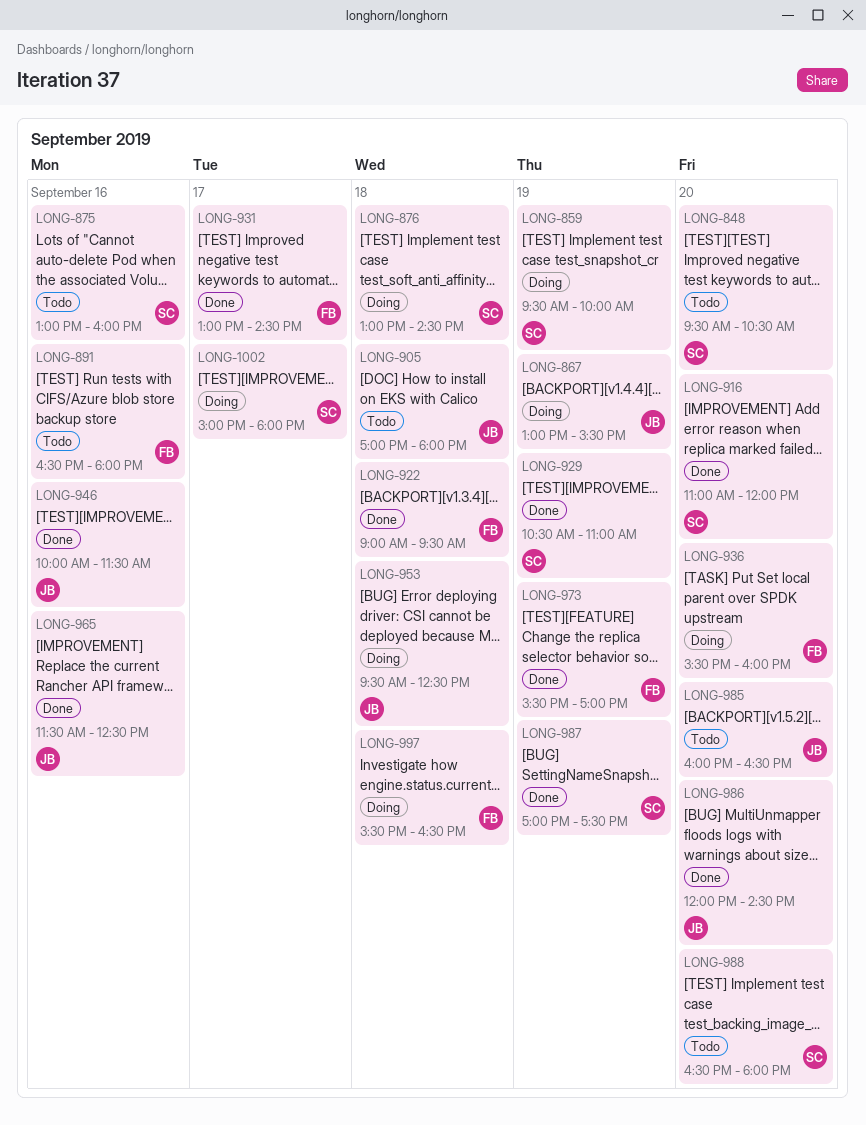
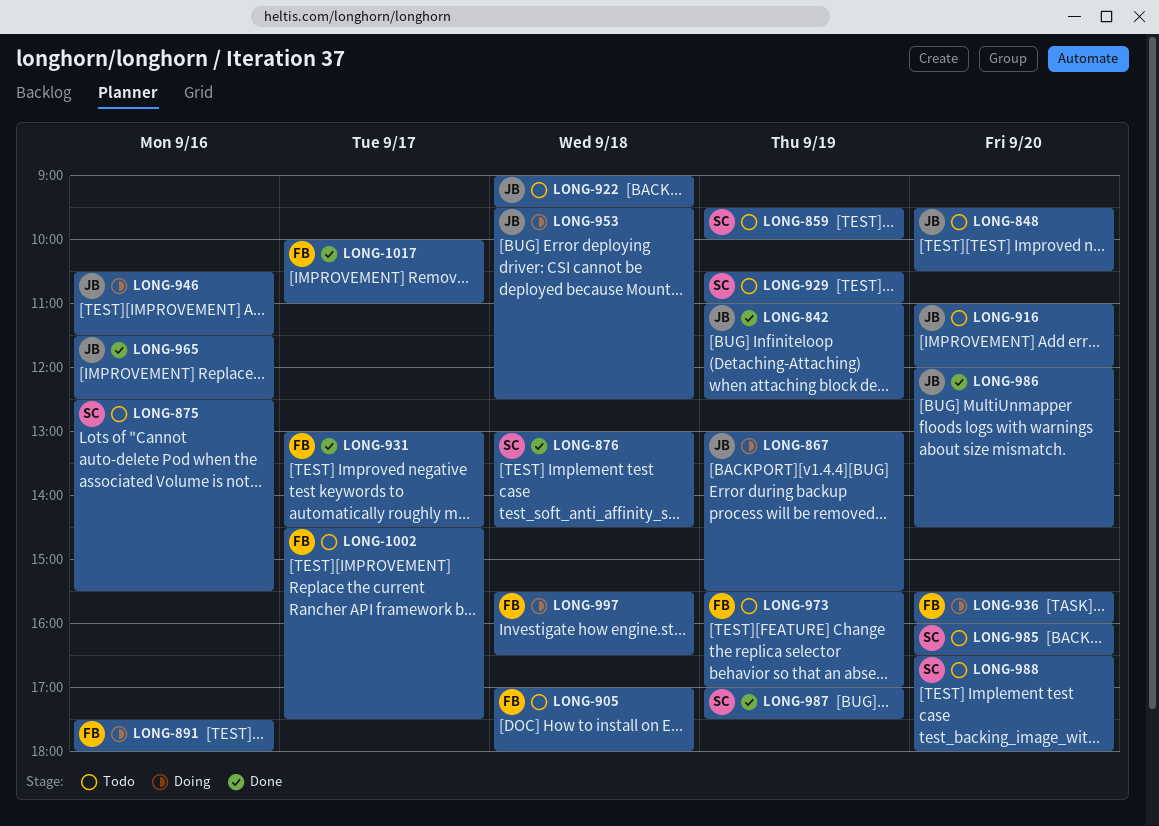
LONG-842: none -> present
LONG-848, owner: SC -> JB
LONG-859, status: Doing -> Todo
LONG-875, begins: 13:00 -> 12:30
LONG-875, ends: 16:00 -> 15:30
LONG-876, status: Doing -> Done
LONG-891, status: Todo -> Doing
LONG-891, begins: 16:30 -> 17:30
LONG-905, owner: JB -> FB
LONG-916, status: Done -> Todo
LONG-916, owner: SC -> JB
LONG-922, status: Done -> Todo
LONG-922, owner: FB -> JB
LONG-929, status: Done -> Todo
LONG-946, status: Done -> Doing
LONG-946, begins: 10:00 -> 10:30
LONG-973, status: Done -> Todo
LONG-985, owner: JB -> SC
LONG-1002, status: Doing -> Todo
LONG-1002, owner: SC -> FB
LONG-1002, begins: 15:00 -> 14:30
LONG-1002, ends: 18:00 -> 17:30
LONG-1017: none -> present

